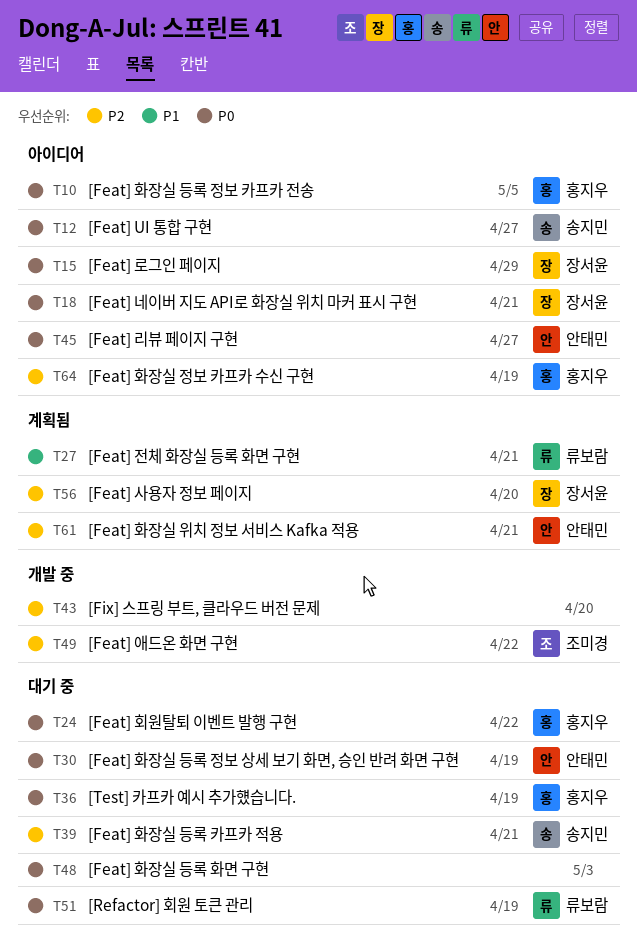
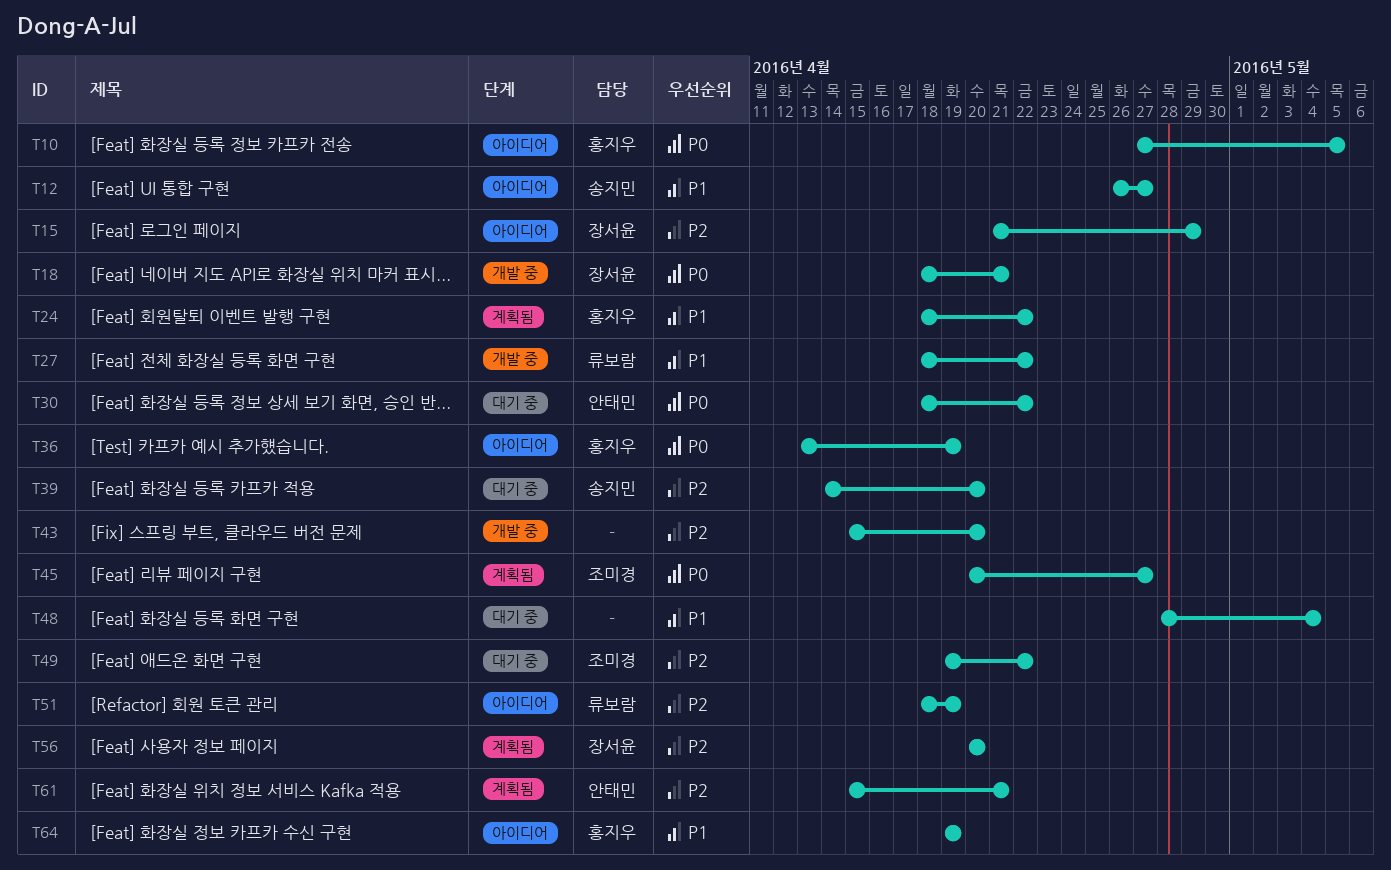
T12, priority: P0 -> P1
T15, priority: P0 -> P2
T18, status: 아이디어 -> 개발 중
T24, status: 대기 중 -> 계획됨
T24, priority: P0 -> P1
T27, status: 계획됨 -> 개발 중
T27, due: Apr 21 -> Apr 22
T30, due: Apr 19 -> Apr 22
T36, status: 대기 중 -> 아이디어
T39, due: Apr 21 -> Apr 20
T45, status: 아이디어 -> 계획됨
T45, owner: 안태민 -> 조미경
T48, priority: P0 -> P1
T48, due: May 3 -> May 4
T49, status: 개발 중 -> 대기 중
T51, status: 대기 중 -> 아이디어
T51, priority: P0 -> P2
T64, priority: P2 -> P1

